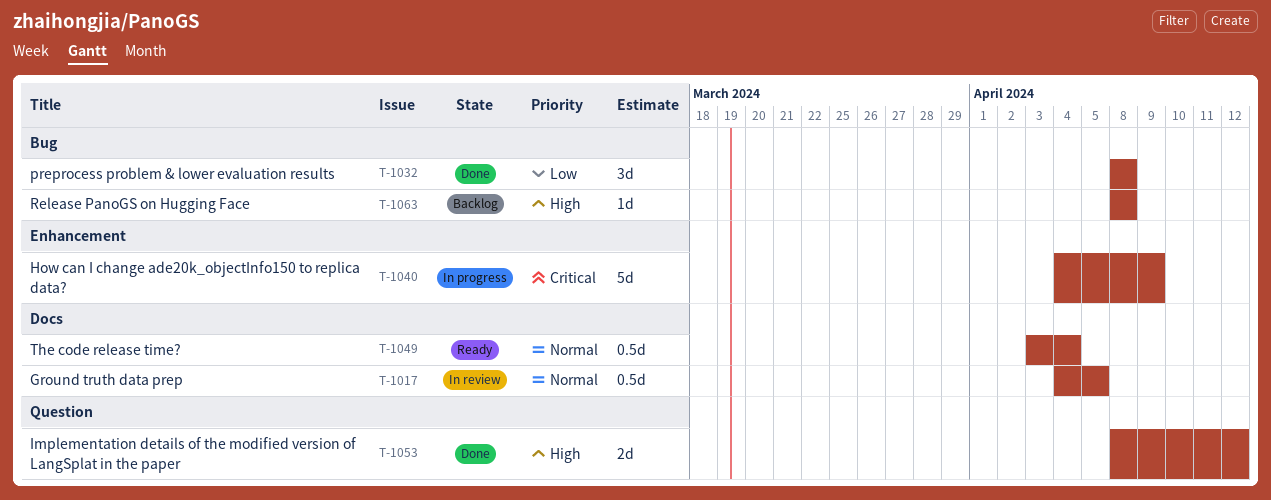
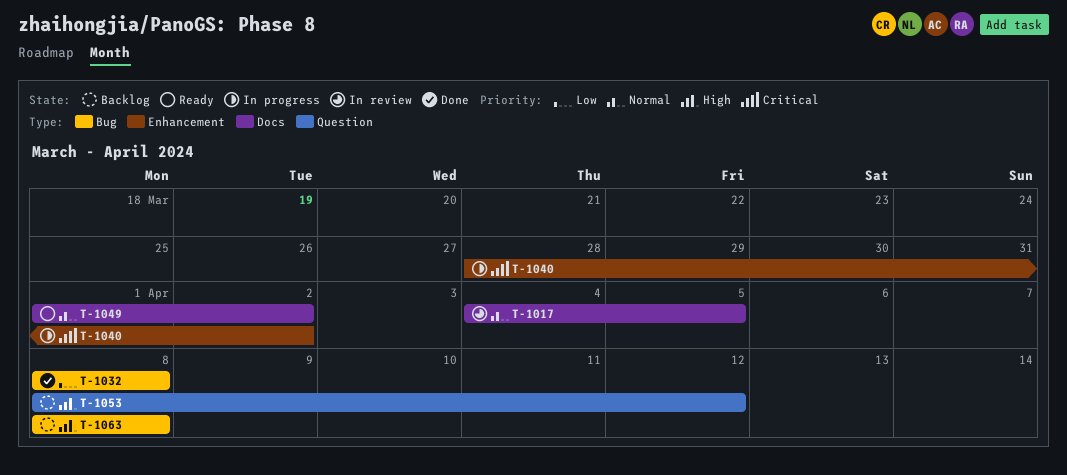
T-1040, start: Apr 4 -> Mar 28
T-1040, due: Apr 9 -> Apr 2
T-1049, start: Apr 3 -> Apr 1
T-1049, due: Apr 4 -> Apr 2
T-1053, status: Done -> Backlog

